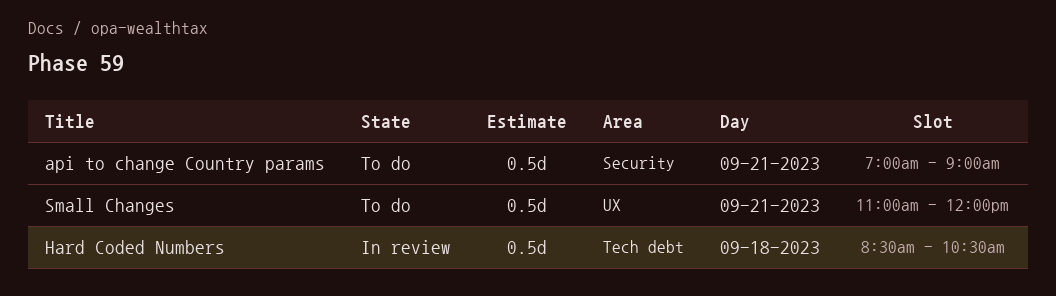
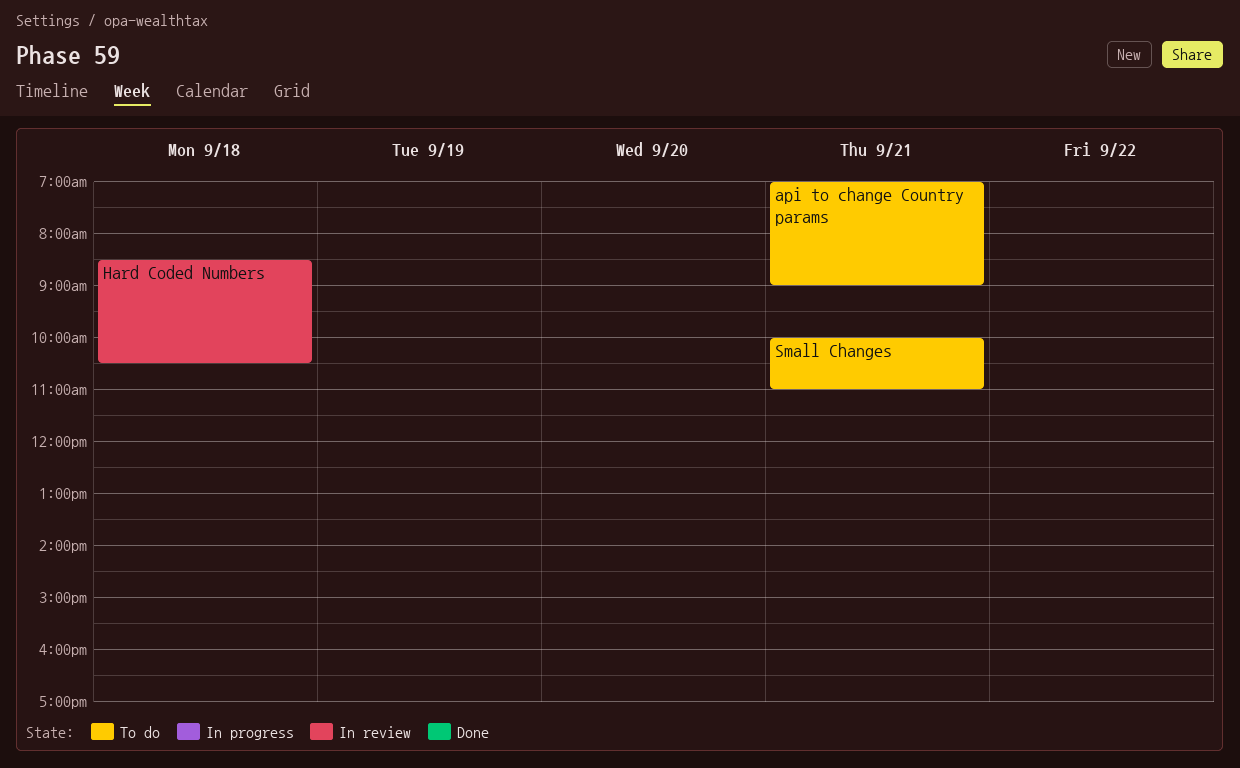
Small Changes, begins: 11:00 -> 10:00
Small Changes, ends: 12:00 -> 11:00

